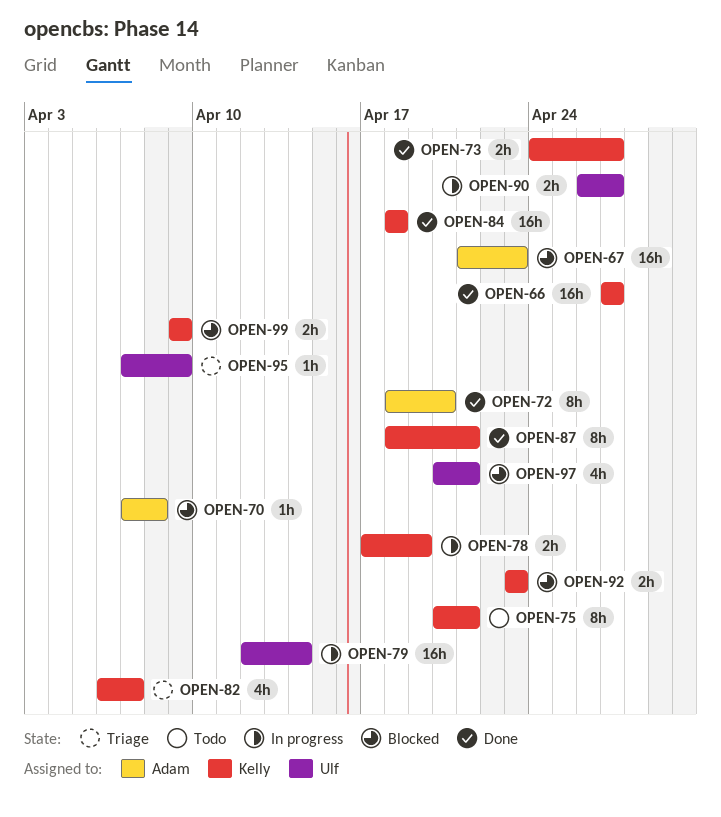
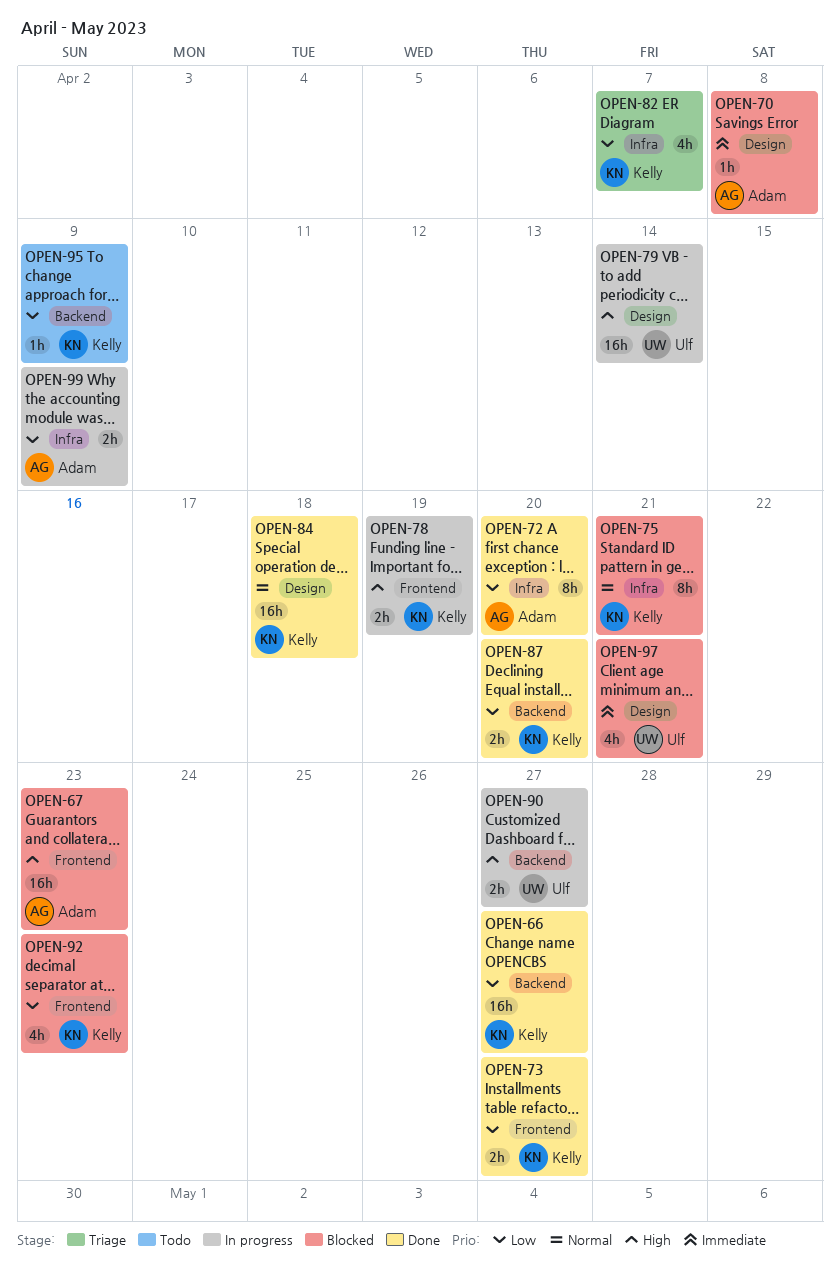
OPEN-75, status: Todo -> Blocked
OPEN-87, estimate: 8h -> 2h
OPEN-87, due: Apr 21 -> Apr 20
OPEN-92, estimate: 2h -> 4h
OPEN-95, status: Triage -> Todo
OPEN-95, owner: Ulf -> Kelly
OPEN-99, status: Blocked -> In progress
OPEN-99, owner: Kelly -> Adam

